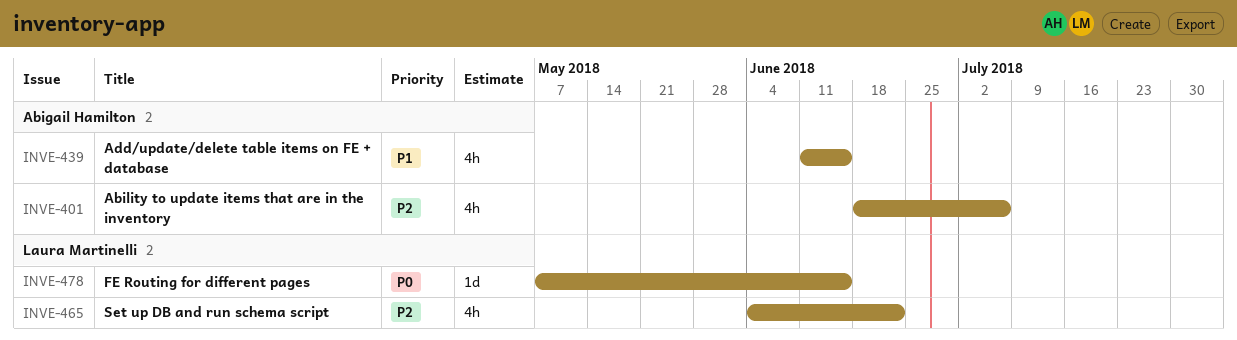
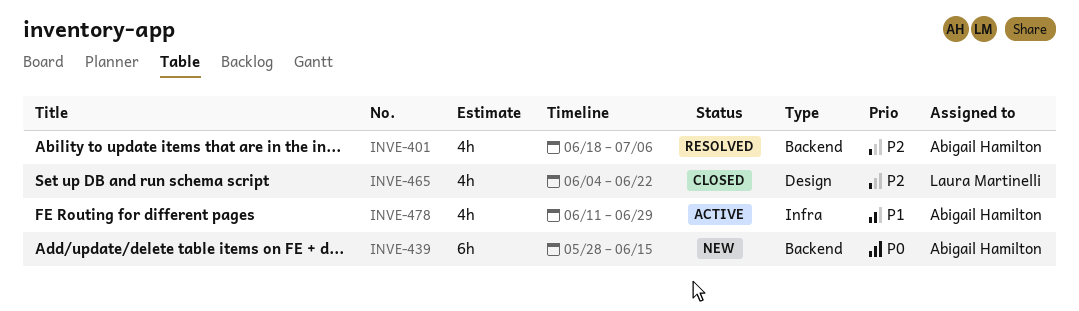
INVE-439, priority: P1 -> P0
INVE-439, estimate: 4h -> 6h
INVE-439, start: Jun 11 -> May 28
INVE-478, owner: Laura Martinelli -> Abigail Hamilton
INVE-478, priority: P0 -> P1
INVE-478, estimate: 1d -> 4h
INVE-478, start: May 7 -> Jun 11
INVE-478, due: Jun 15 -> Jun 29

